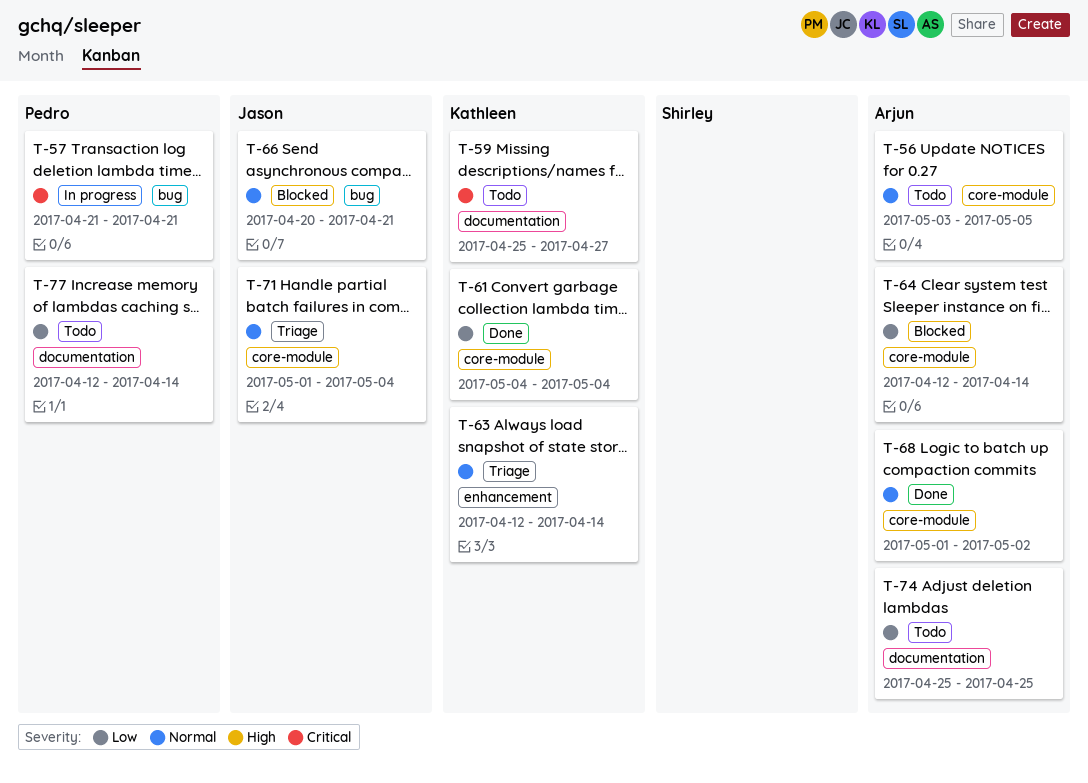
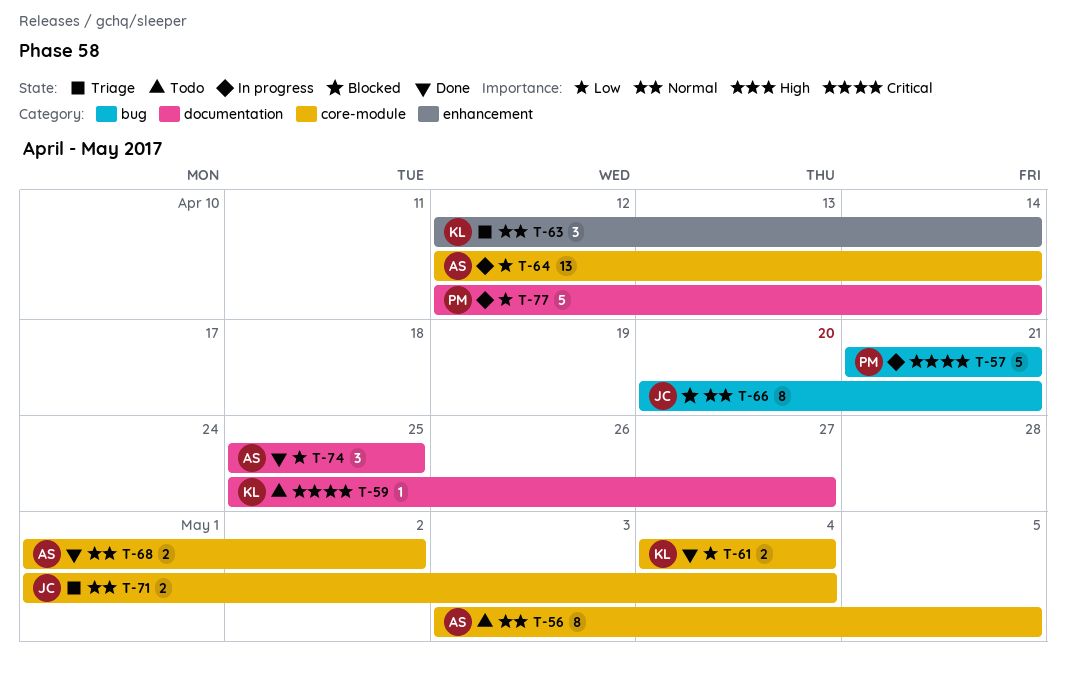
T-64, status: Blocked -> In progress
T-74, status: Todo -> Done
T-77, status: Todo -> In progress

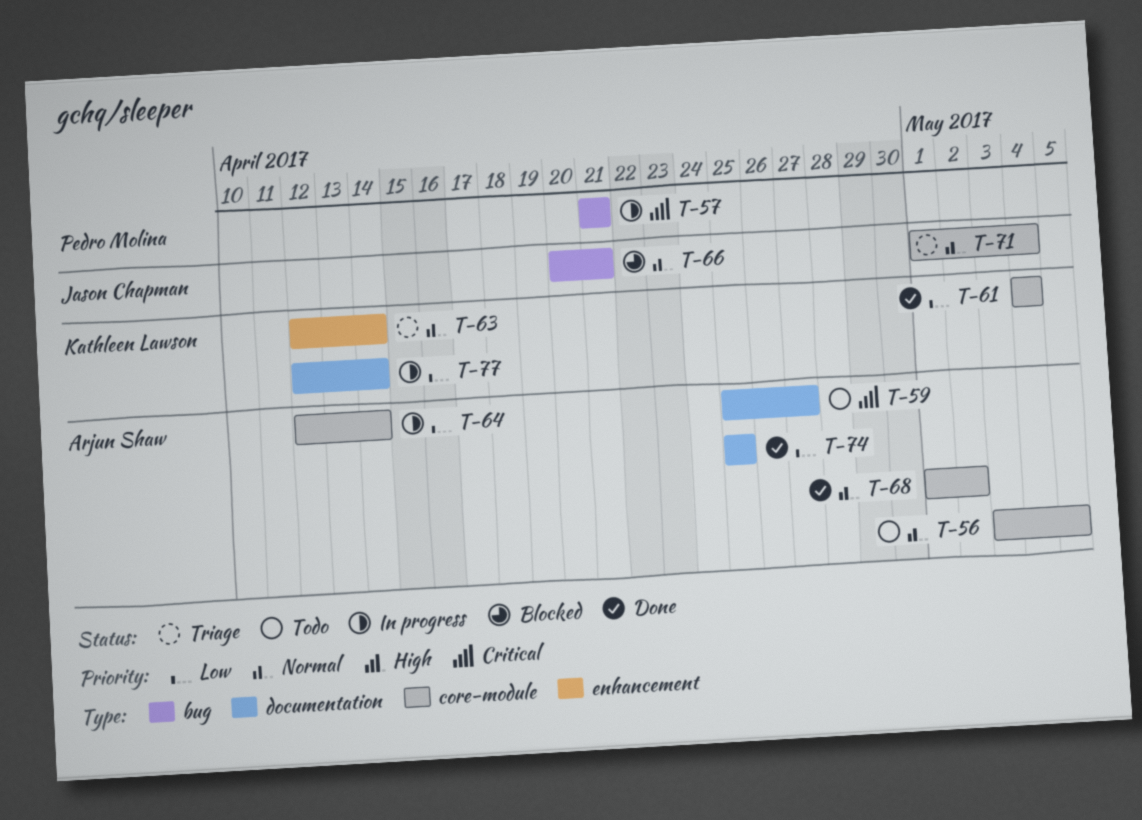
T-59, owner: Kathleen Lawson -> Arjun Shaw
T-77, owner: Pedro Molina -> Kathleen Lawson

